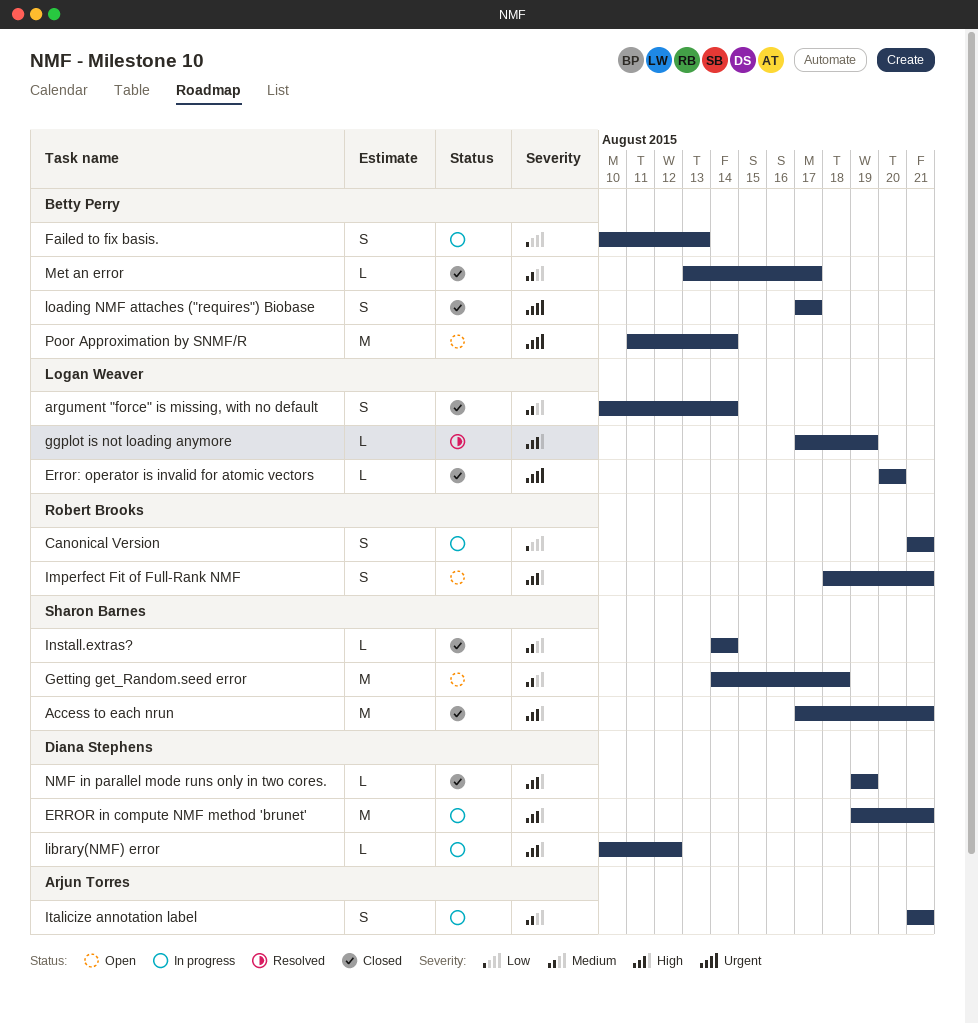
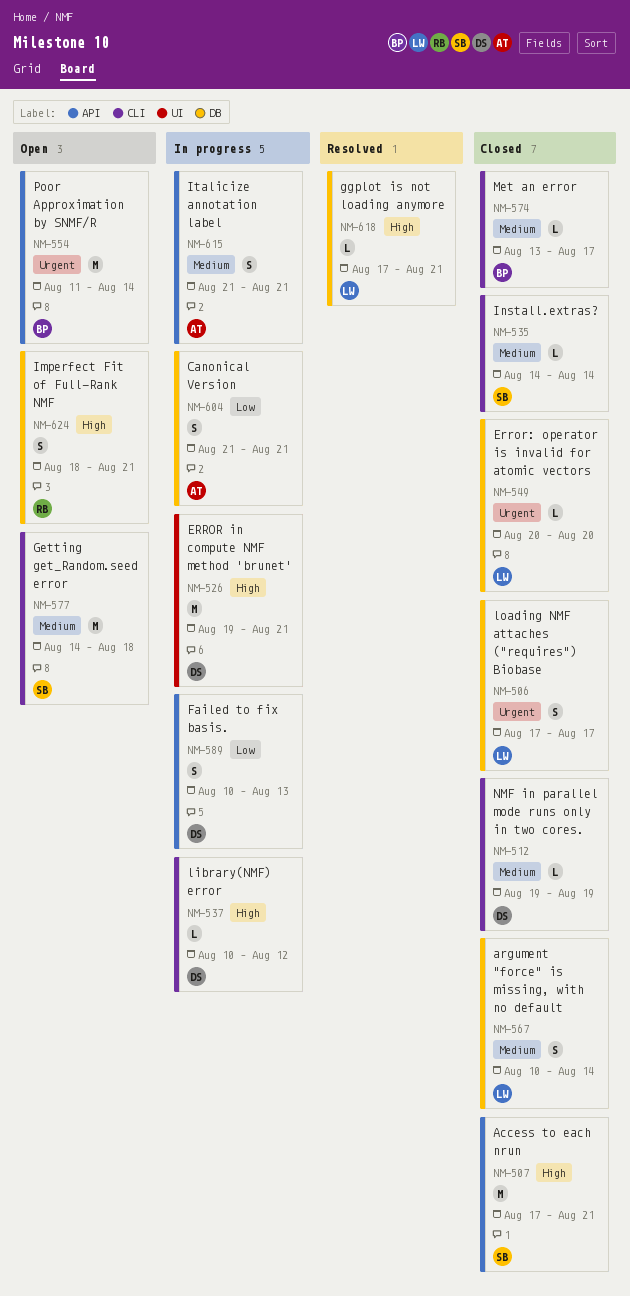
Canonical Version, owner: Robert Brooks -> Arjun Torres
Failed to fix basis., owner: Betty Perry -> Diana Stephens
ggplot is not loading anymore, due: Aug 19 -> Aug 21
loading NMF attaches ("requires") Biobase, owner: Betty Perry -> Logan Weaver
NMF in parallel mode runs only in two cores., priority: High -> Medium

